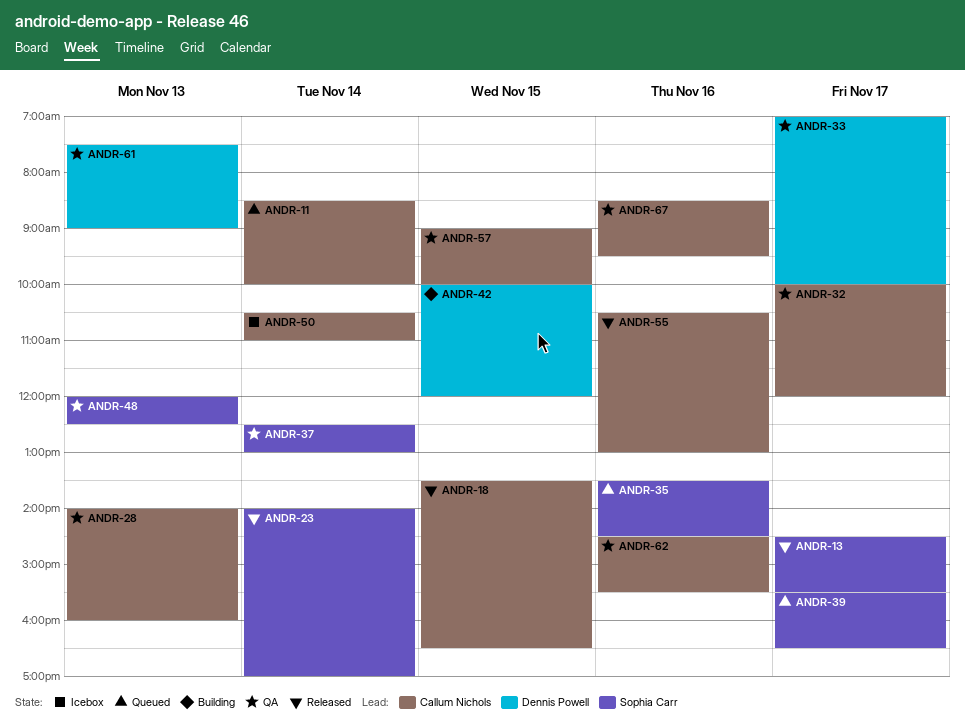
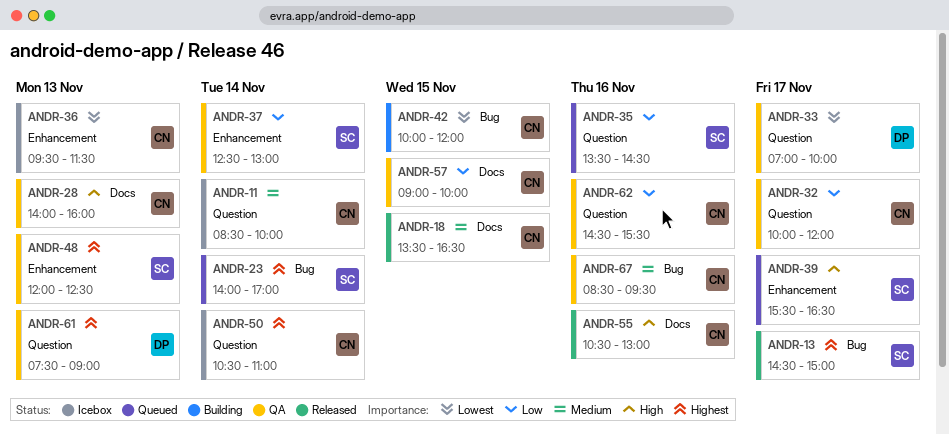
ANDR-11, status: Queued -> Icebox
ANDR-13, ends: 15:30 -> 15:00
ANDR-23, status: Released -> Queued
ANDR-36: none -> present
ANDR-42, owner: Dennis Powell -> Callum Nichols

